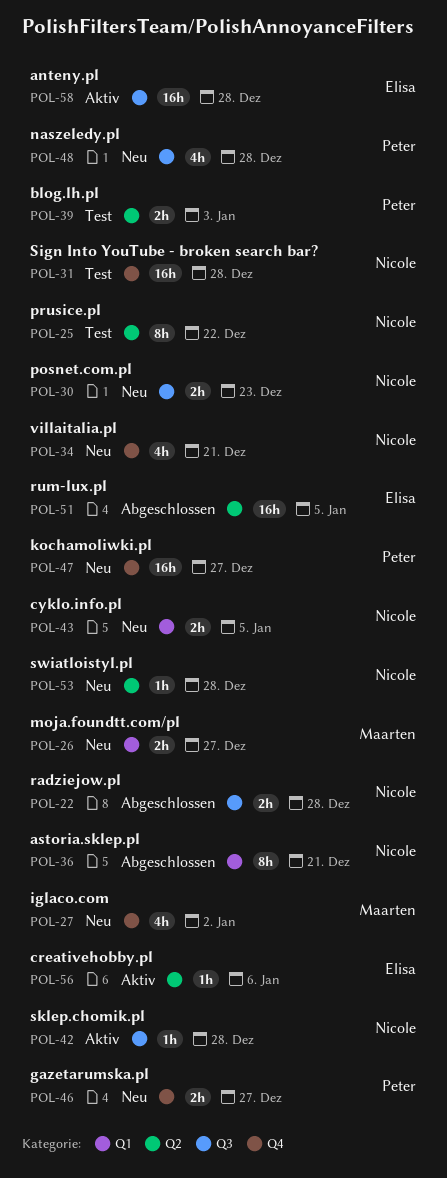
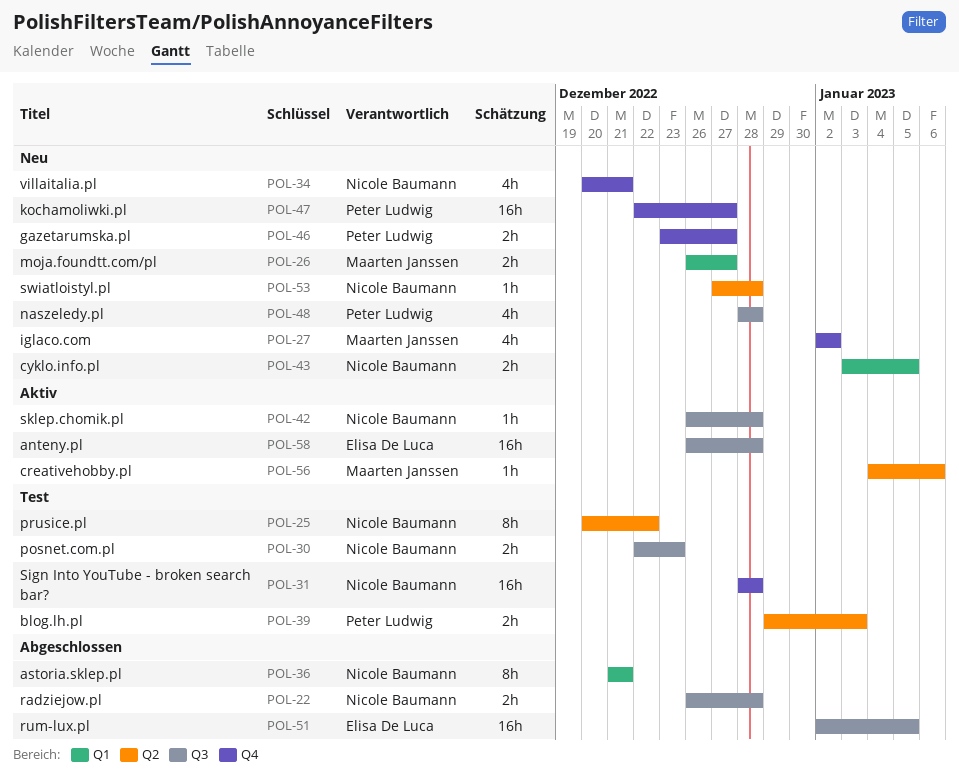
POL-30, status: Neu -> Test
POL-51, label: Q2 -> Q3
POL-56, owner: Elisa De Luca -> Maarten Janssen

